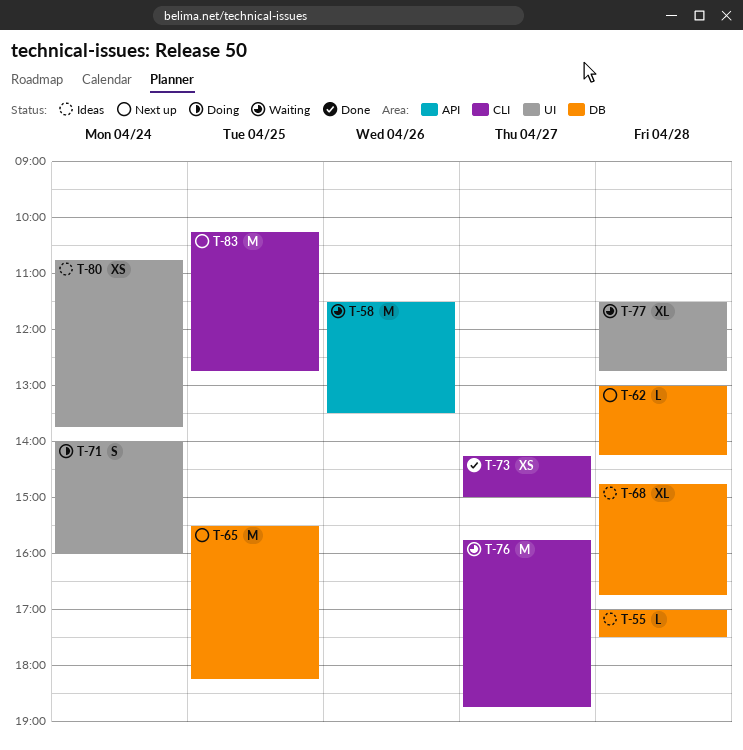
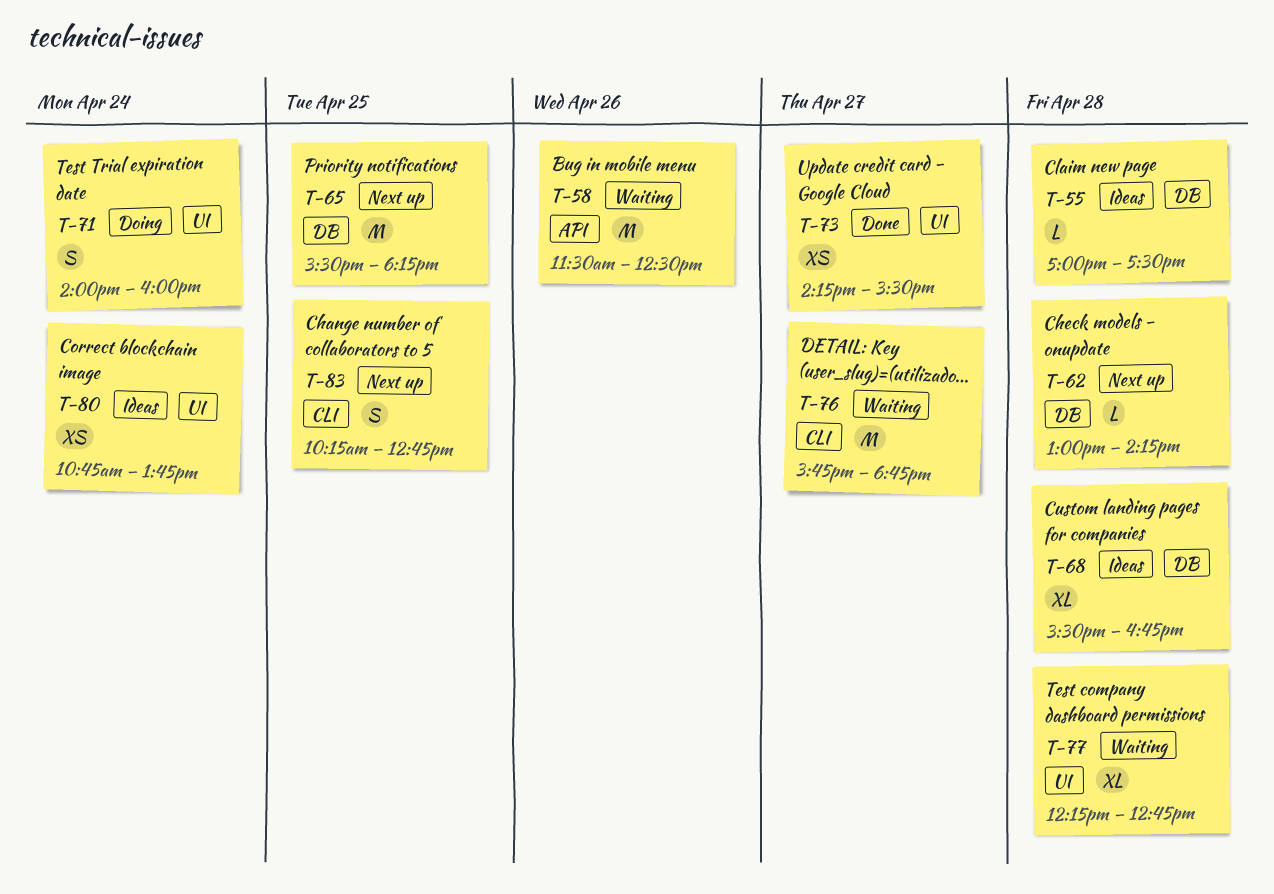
T-58, ends: 13:30 -> 12:30
T-68, begins: 14:45 -> 15:30
T-73, label: CLI -> UI
T-73, ends: 15:00 -> 15:30
T-77, begins: 11:30 -> 12:15
T-83, estimate: M -> S

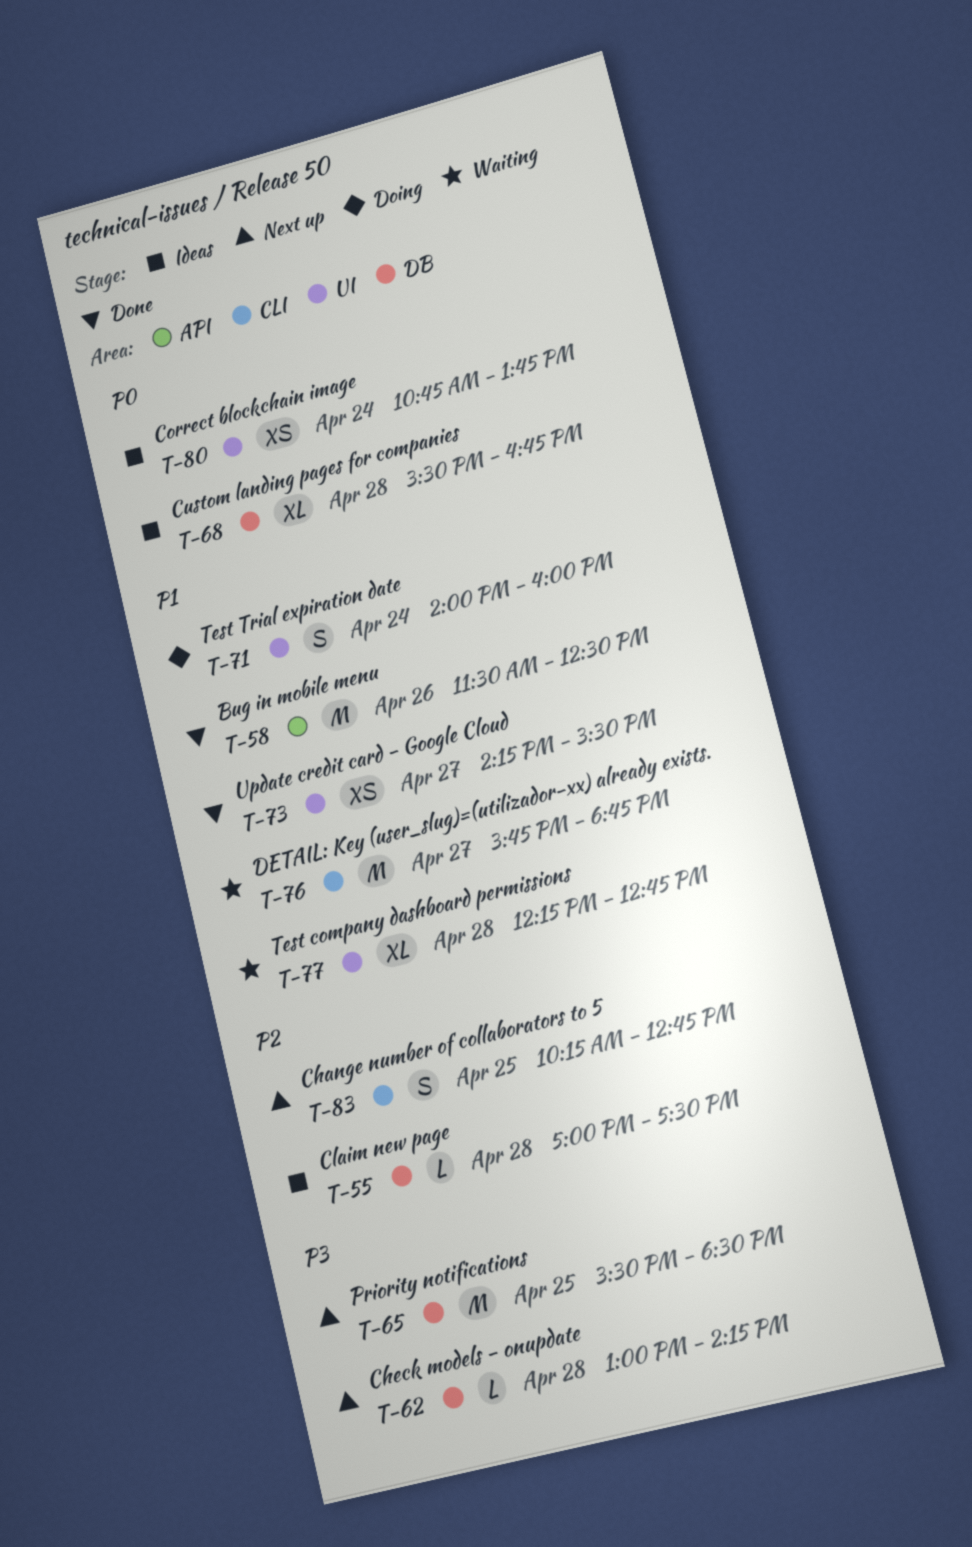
T-58, status: Waiting -> Done
T-65, ends: 18:15 -> 18:30

